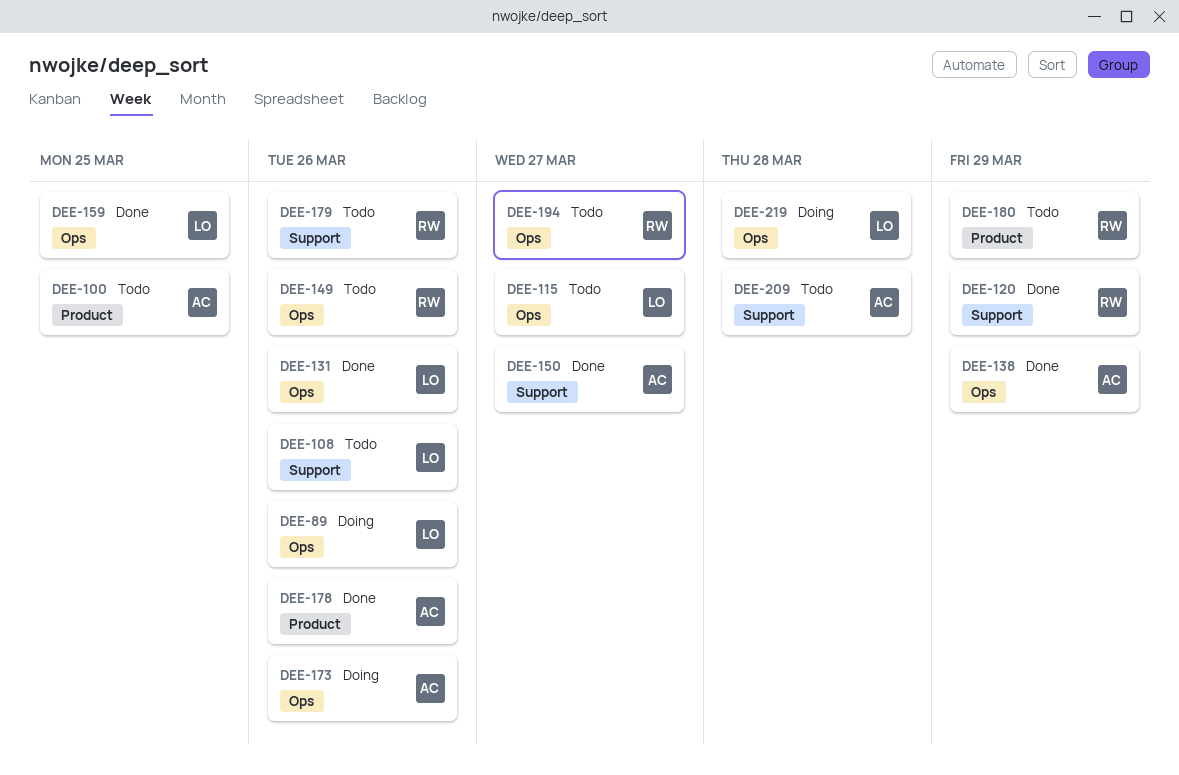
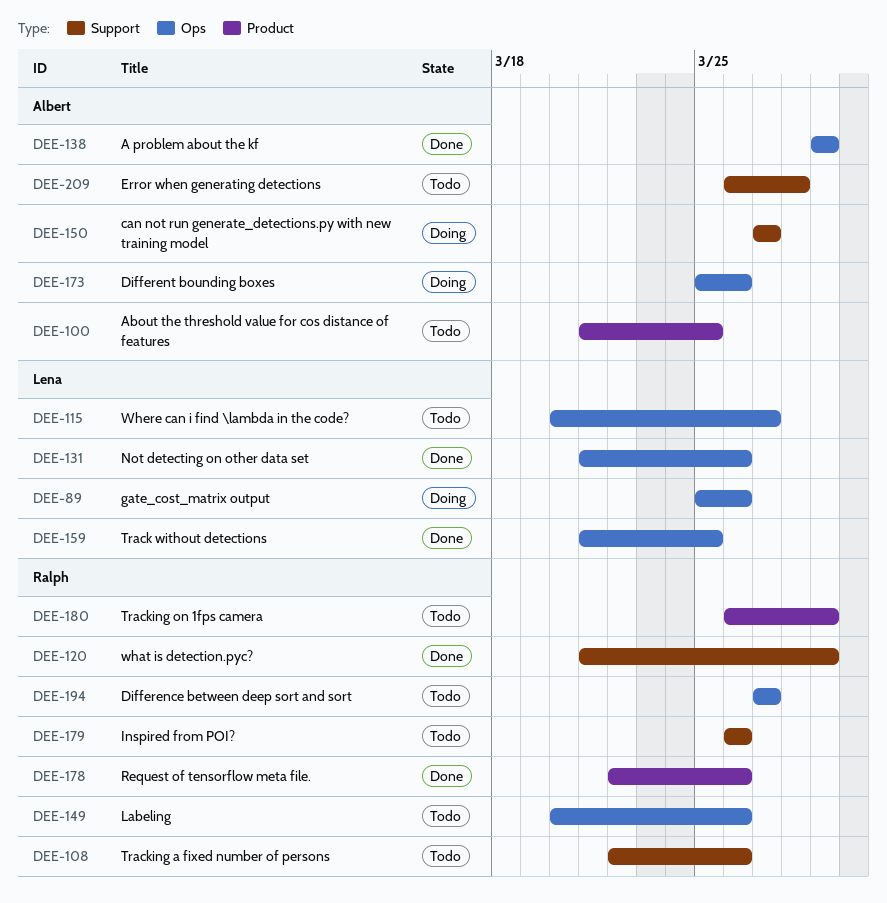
DEE-108, owner: Lena -> Ralph
DEE-150, status: Done -> Doing
DEE-178, owner: Albert -> Ralph
DEE-219: present -> none

